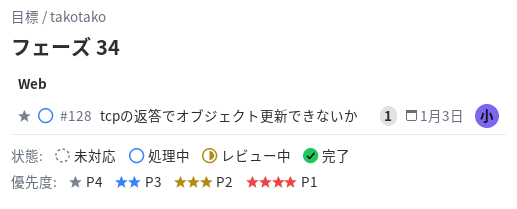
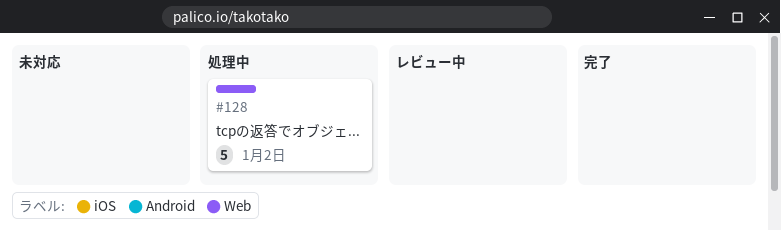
#128, estimate: 1 -> 5
#128, due: Jan 3 -> Jan 2

